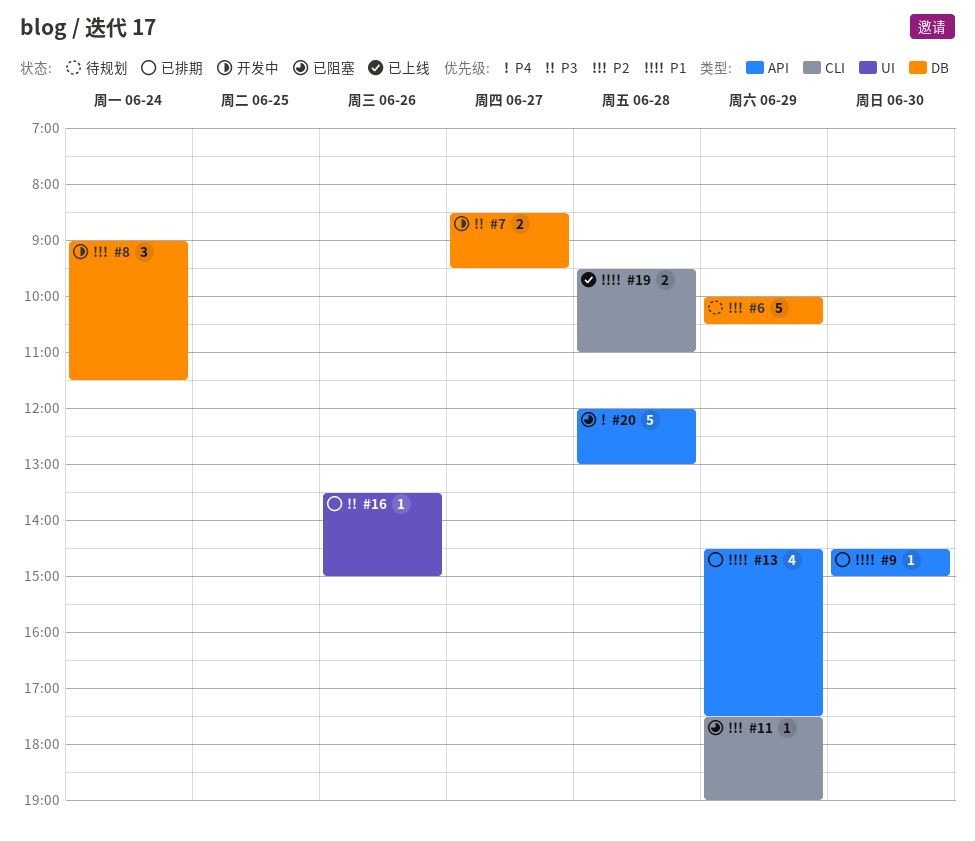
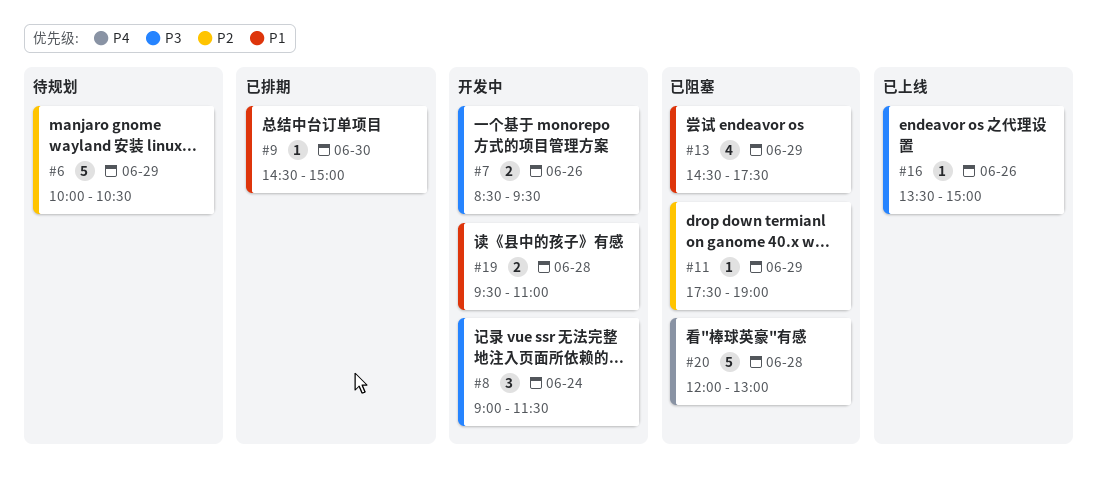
#7, day: Jun 27 -> Jun 26
#8, priority: P2 -> P3
#13, status: 已排期 -> 已阻塞
#16, status: 已排期 -> 已上线
#19, status: 已上线 -> 开发中

